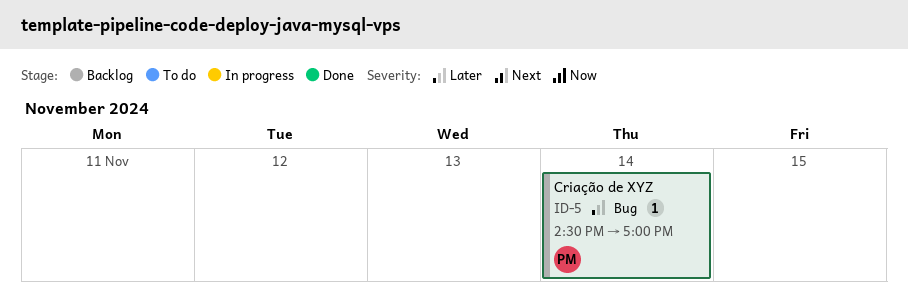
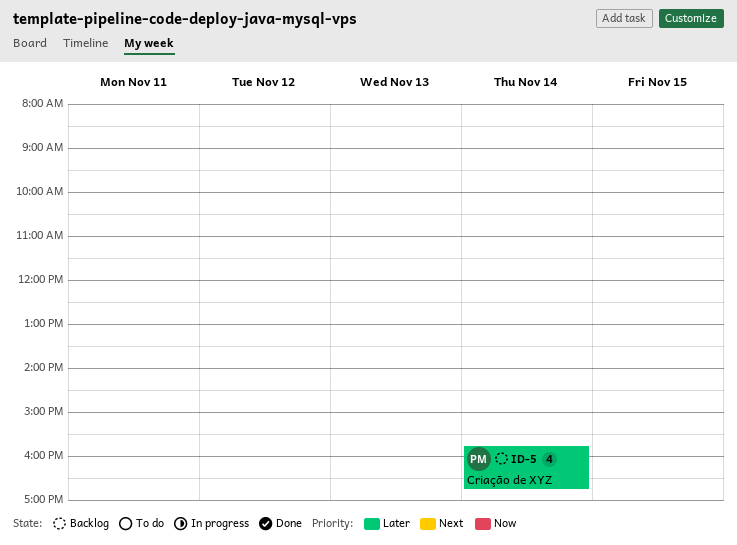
ID-5, estimate: 1 -> 4
ID-5, begins: 14:30 -> 15:45
ID-5, ends: 17:00 -> 16:45

